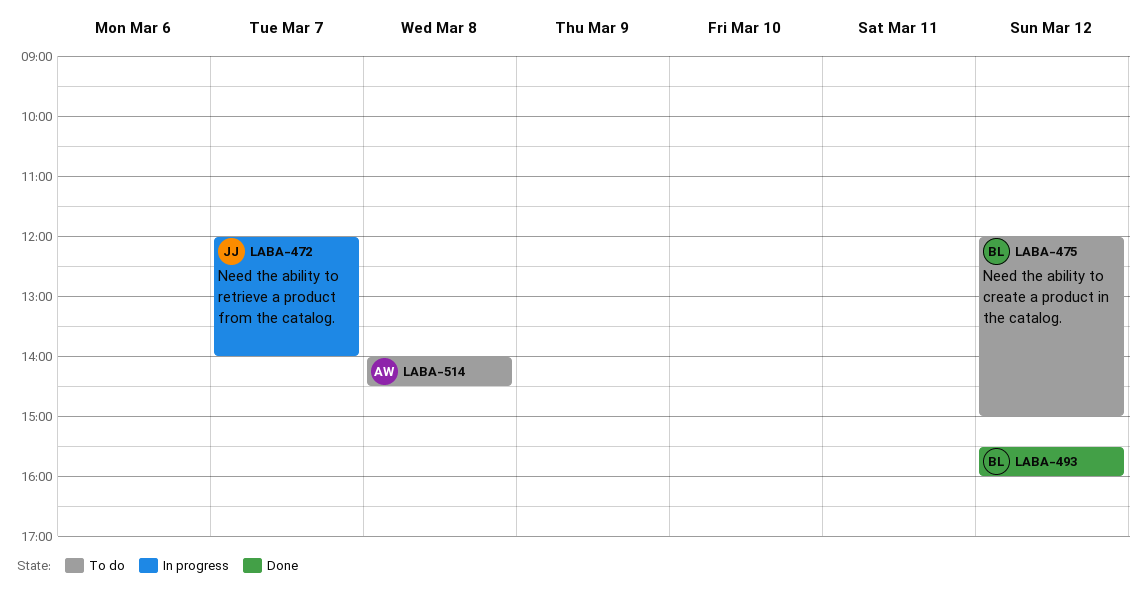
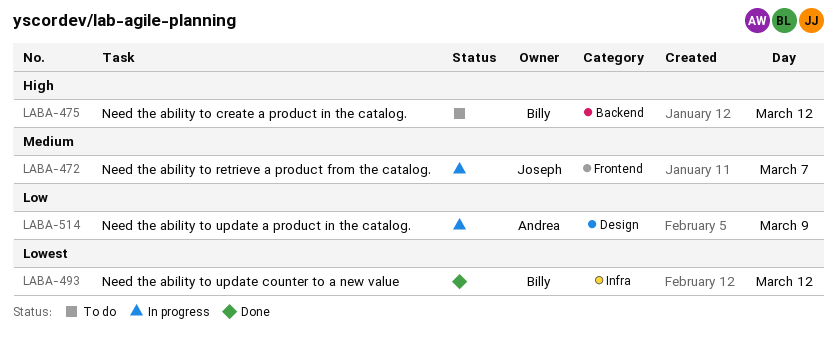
LABA-514, status: To do -> In progress
LABA-514, day: Mar 8 -> Mar 9

